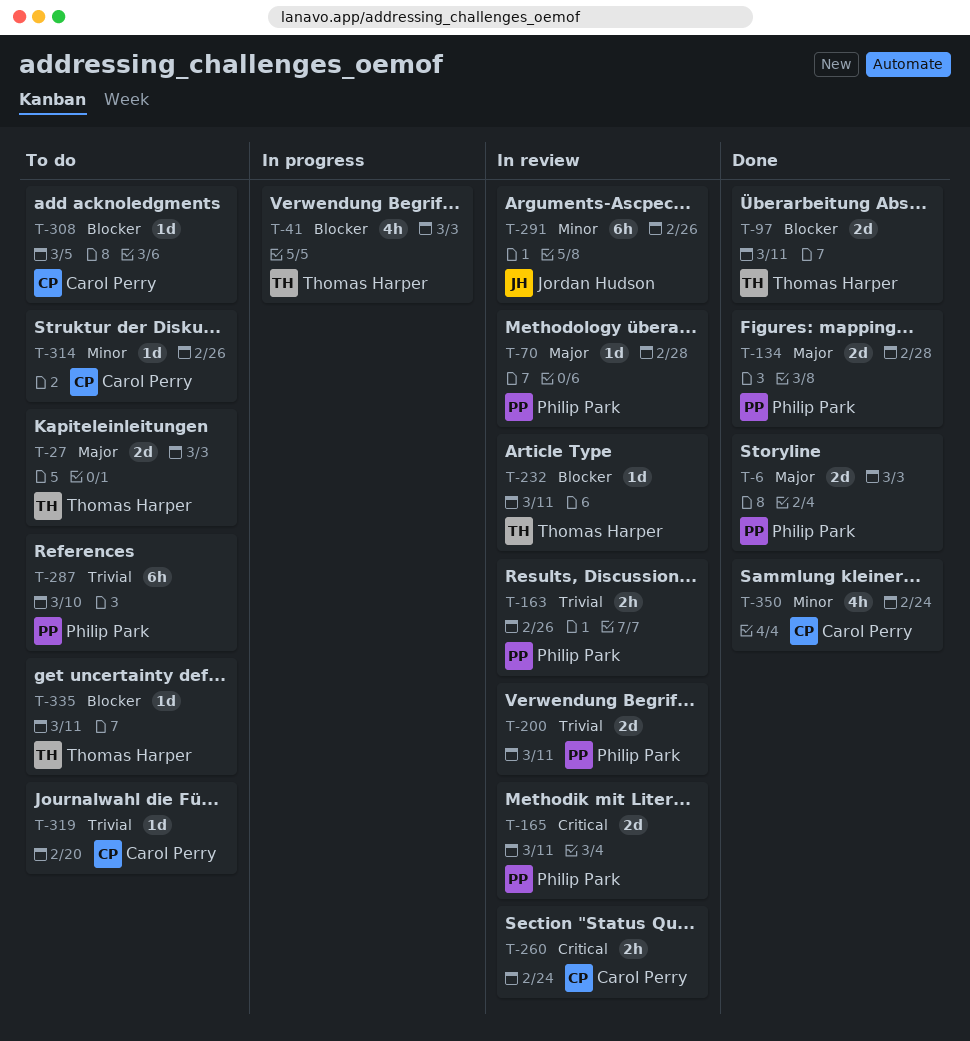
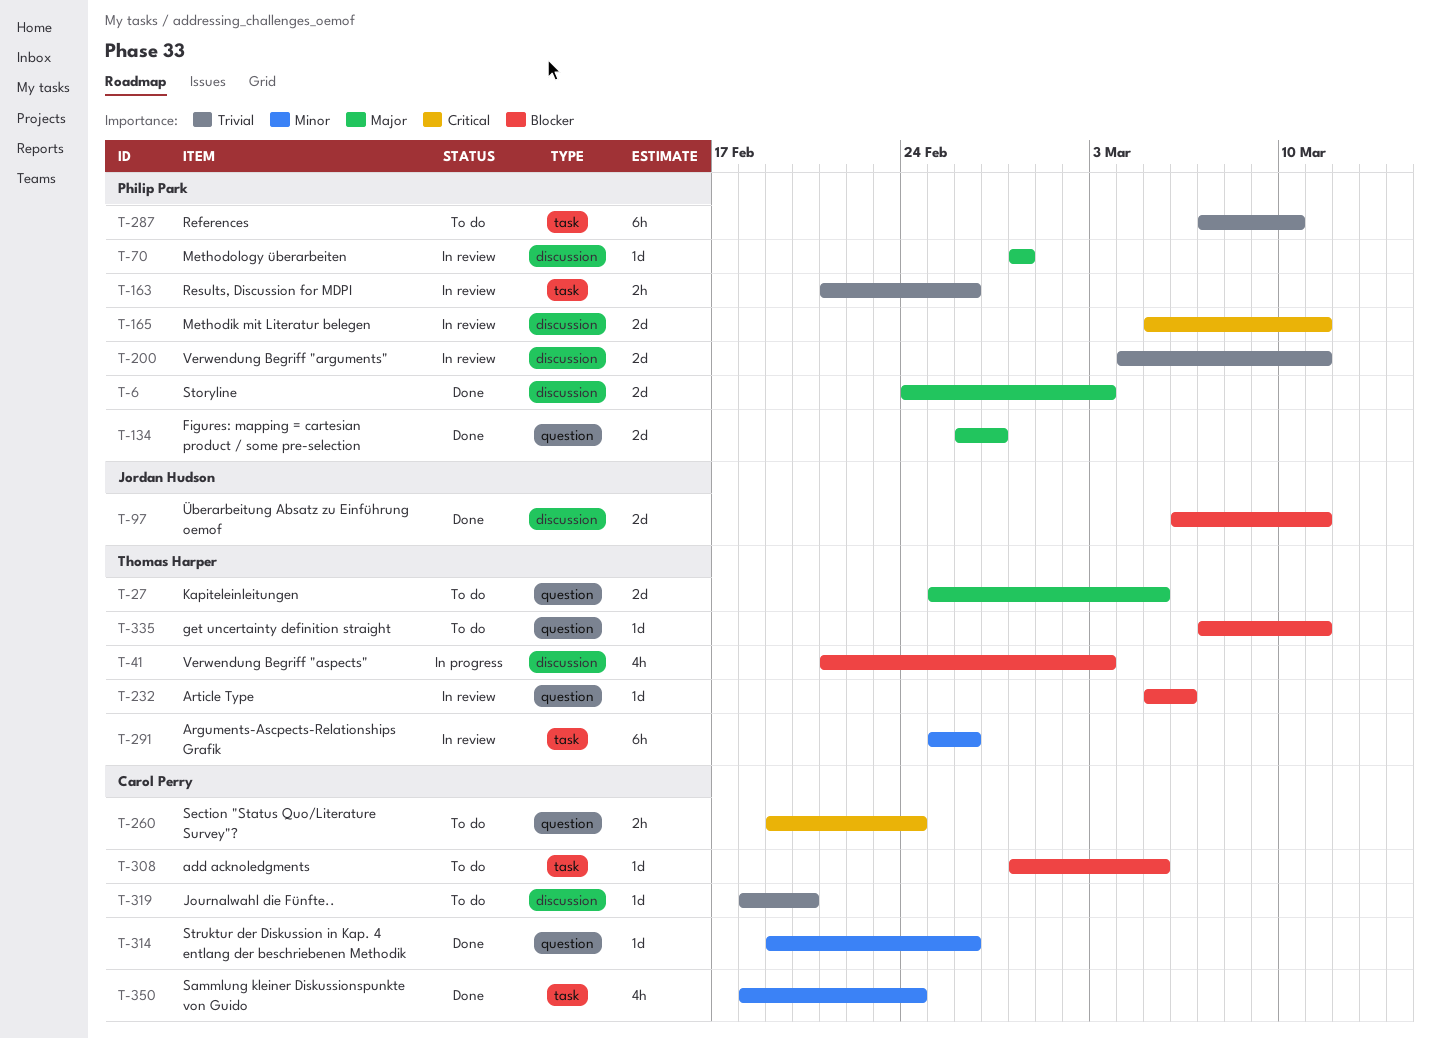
T-27, due: Mar 3 -> Mar 5
T-97, owner: Thomas Harper -> Jordan Hudson
T-134, due: Feb 28 -> Feb 27
T-232, due: Mar 11 -> Mar 6
T-260, status: In review -> To do
T-291, owner: Jordan Hudson -> Thomas Harper
T-314, status: To do -> Done

